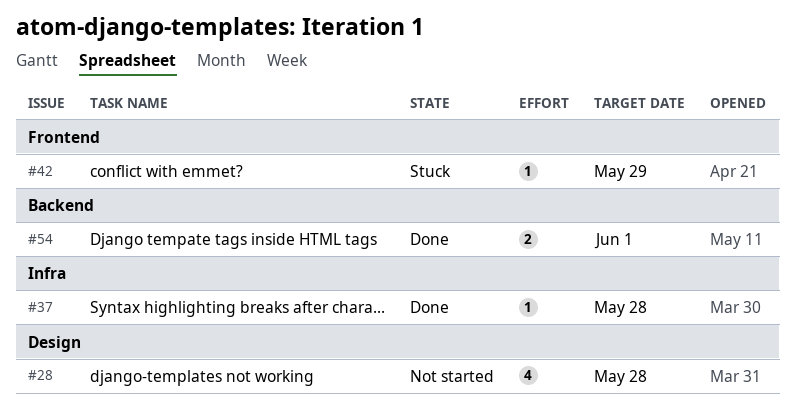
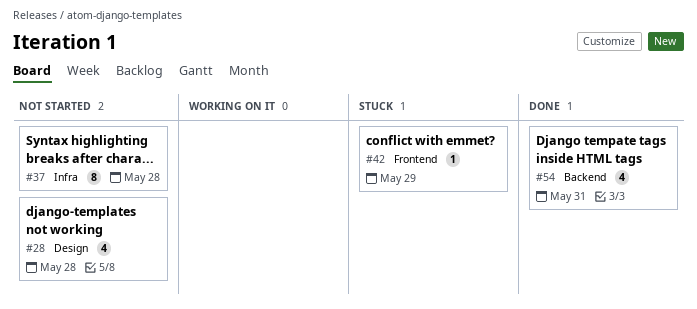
#37, status: Done -> Not started
#37, estimate: 1 -> 8
#54, estimate: 2 -> 4
#54, due: Jun 1 -> May 31

